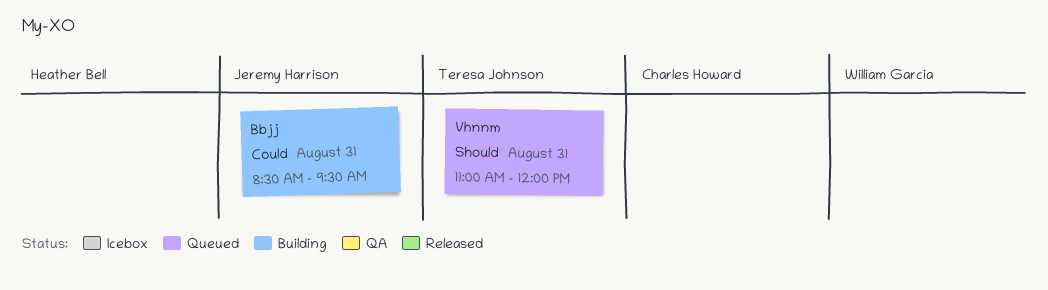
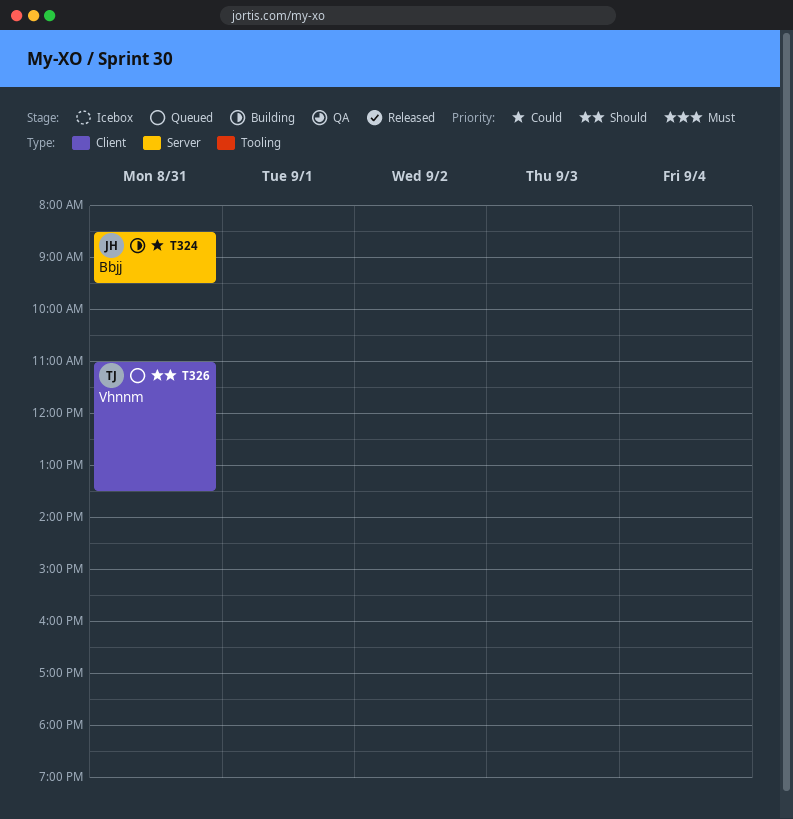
Vhnnm, ends: 12:00 -> 13:30

